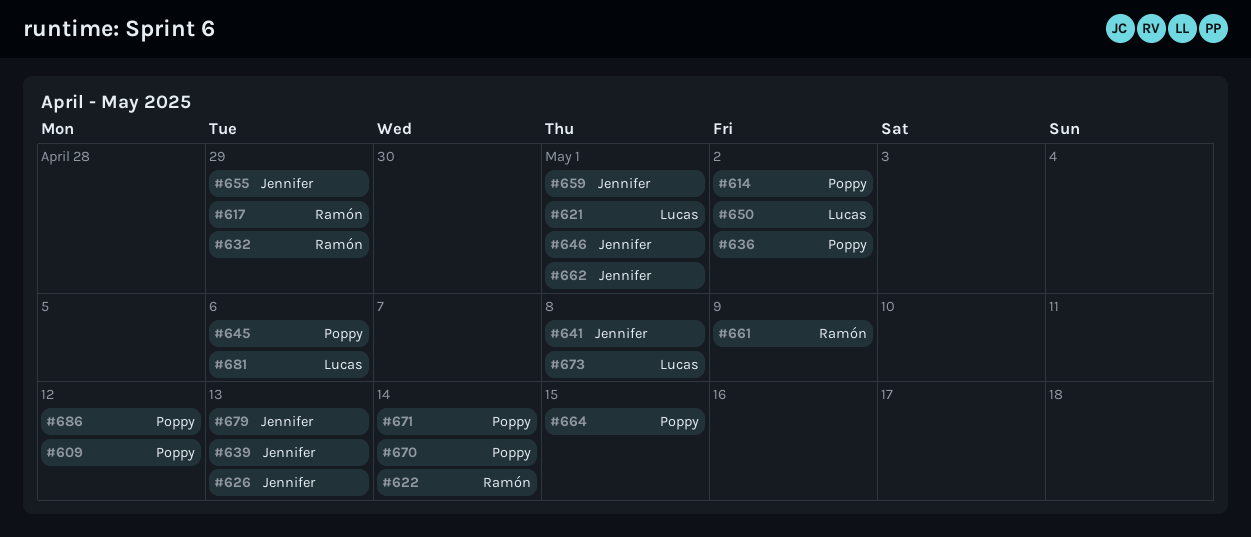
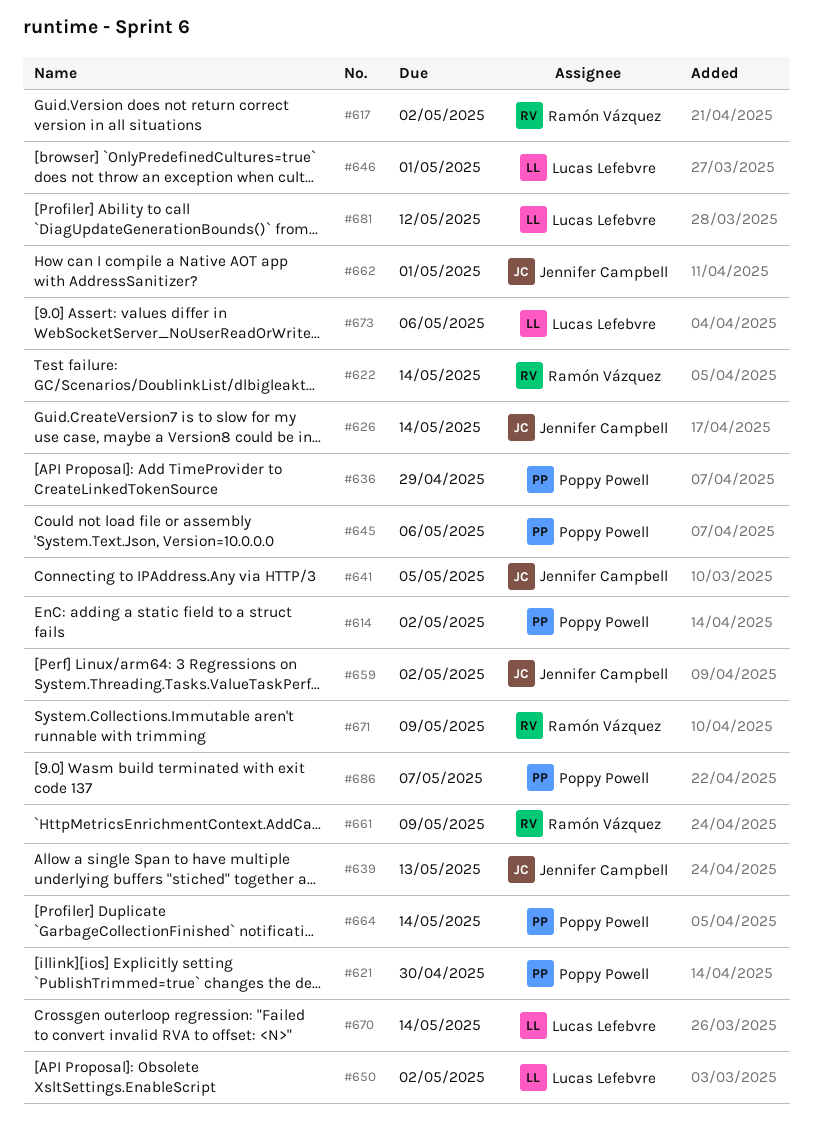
#609: present -> none
#617, due: Apr 29 -> May 2
#621, owner: Lucas Lefebvre -> Poppy Powell
#621, due: May 1 -> Apr 30
#626, due: May 13 -> May 14
#632: present -> none
#636, due: May 2 -> Apr 29
#641, due: May 8 -> May 5
#646, owner: Jennifer Campbell -> Lucas Lefebvre
#655: present -> none
#659, due: May 1 -> May 2
#664, due: May 15 -> May 14
#670, owner: Poppy Powell -> Lucas Lefebvre
#671, owner: Poppy Powell -> Ramón Vázquez
#671, due: May 14 -> May 9
#673, due: May 8 -> May 6
#679: present -> none
#681, due: May 6 -> May 12
#686, due: May 12 -> May 7

